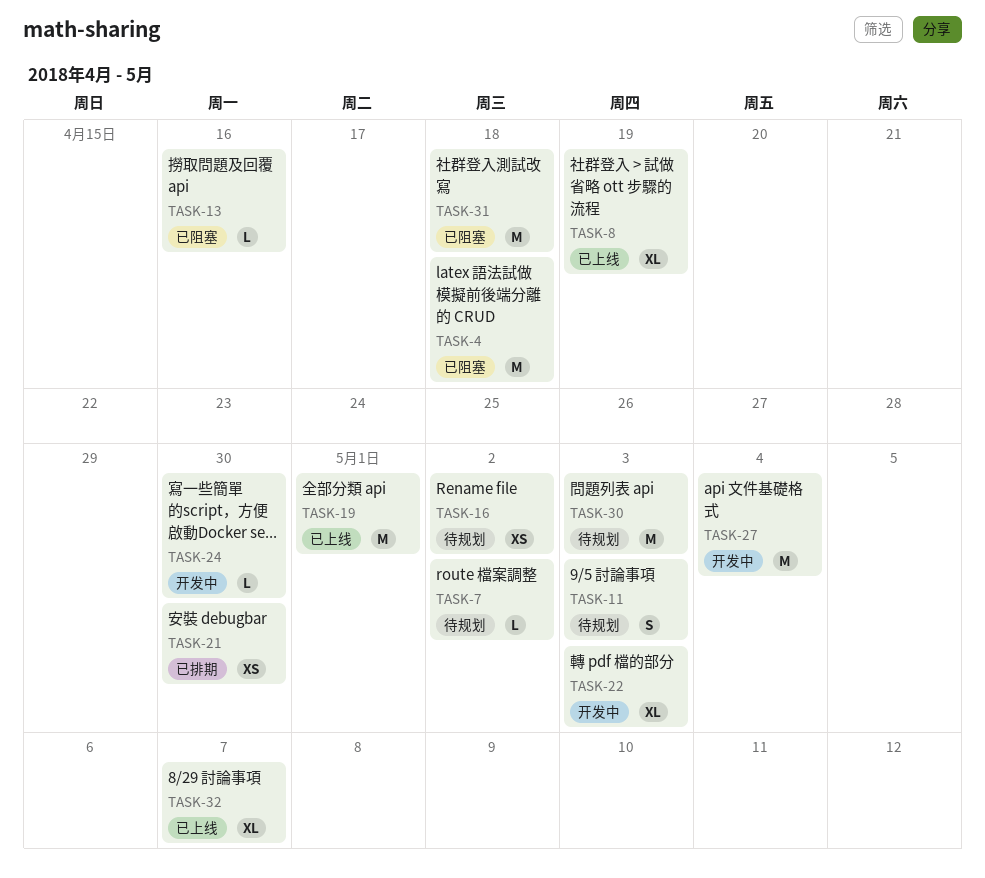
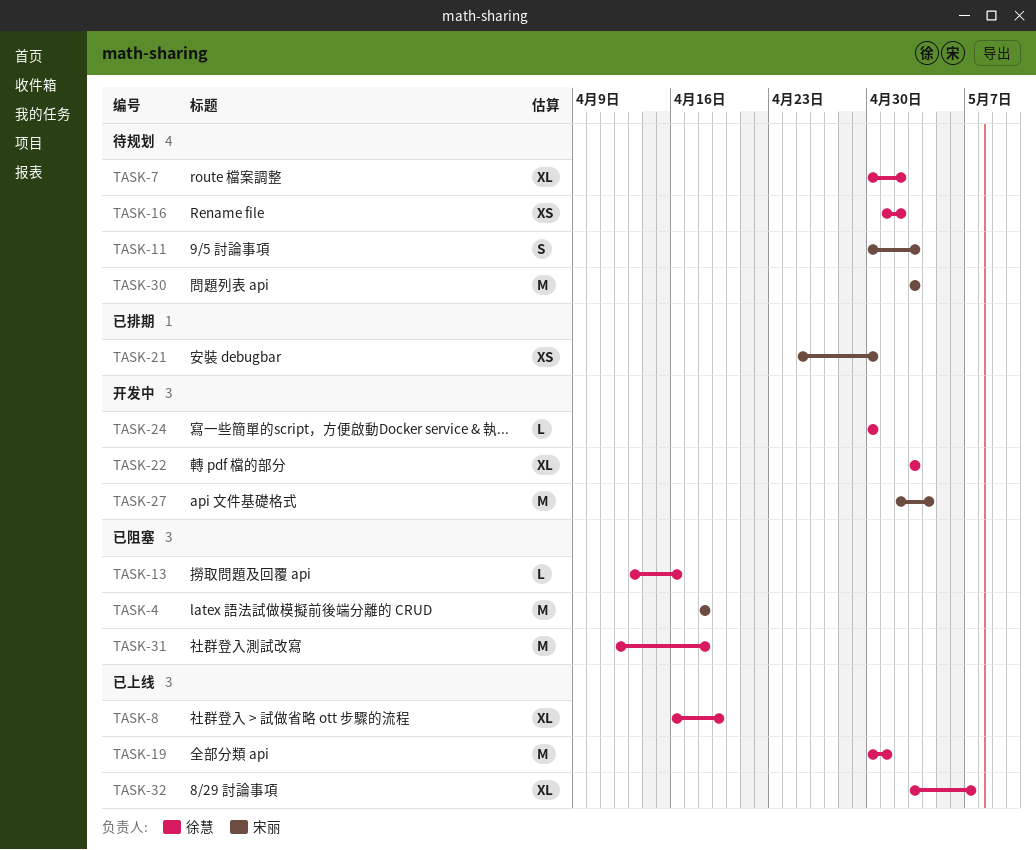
TASK-7, estimate: L -> XL

